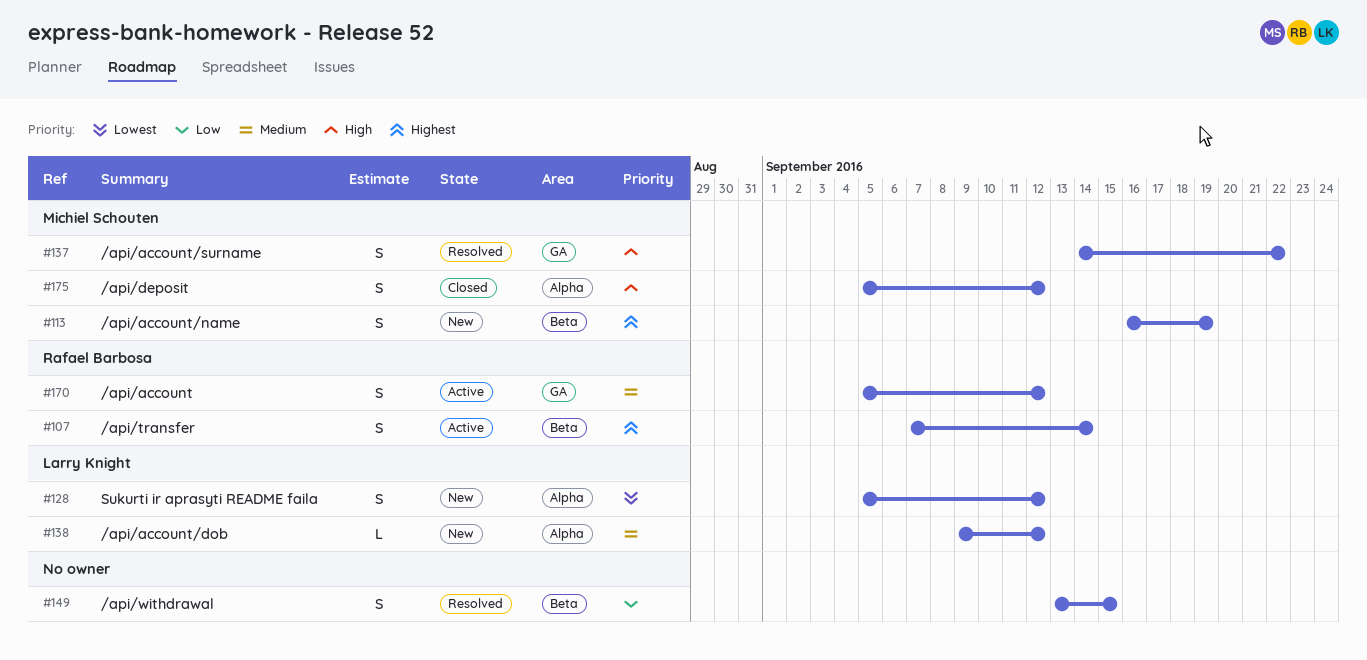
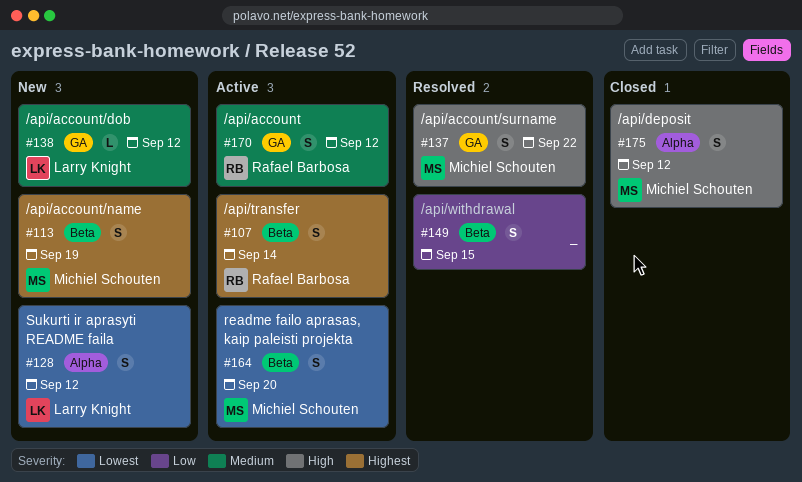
#138, label: Alpha -> GA
#164: none -> present

